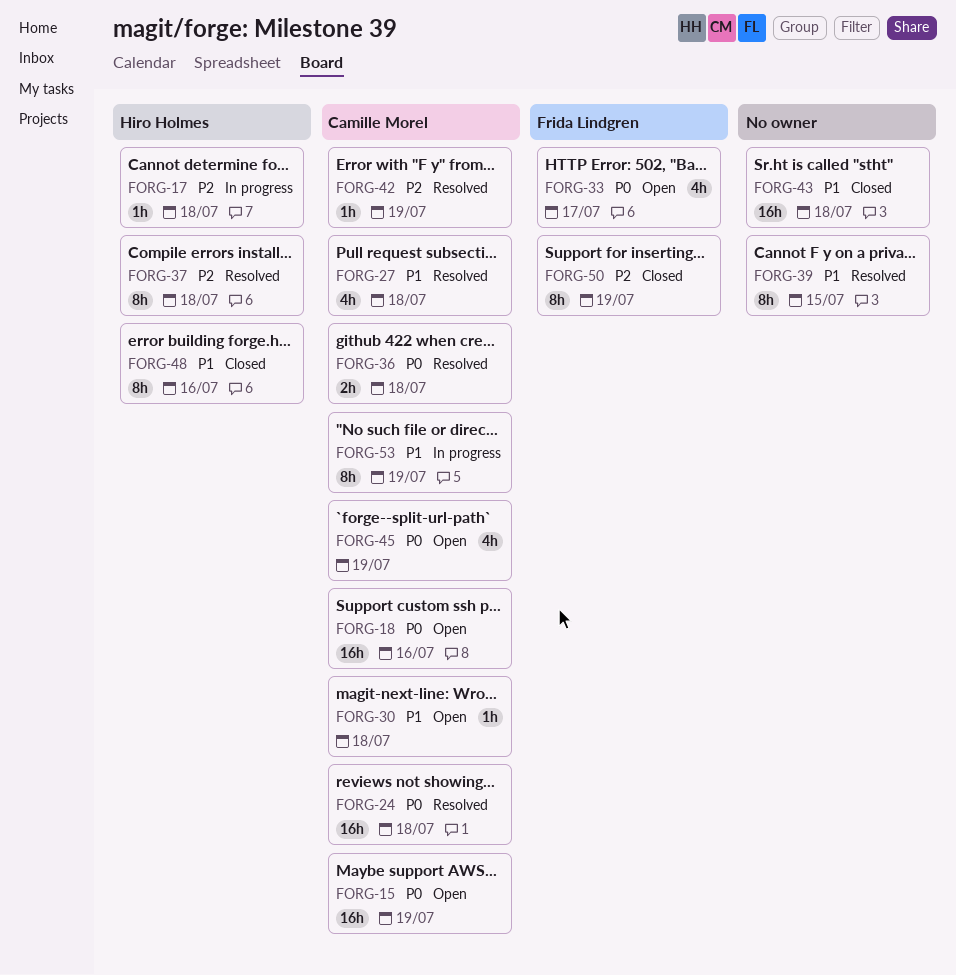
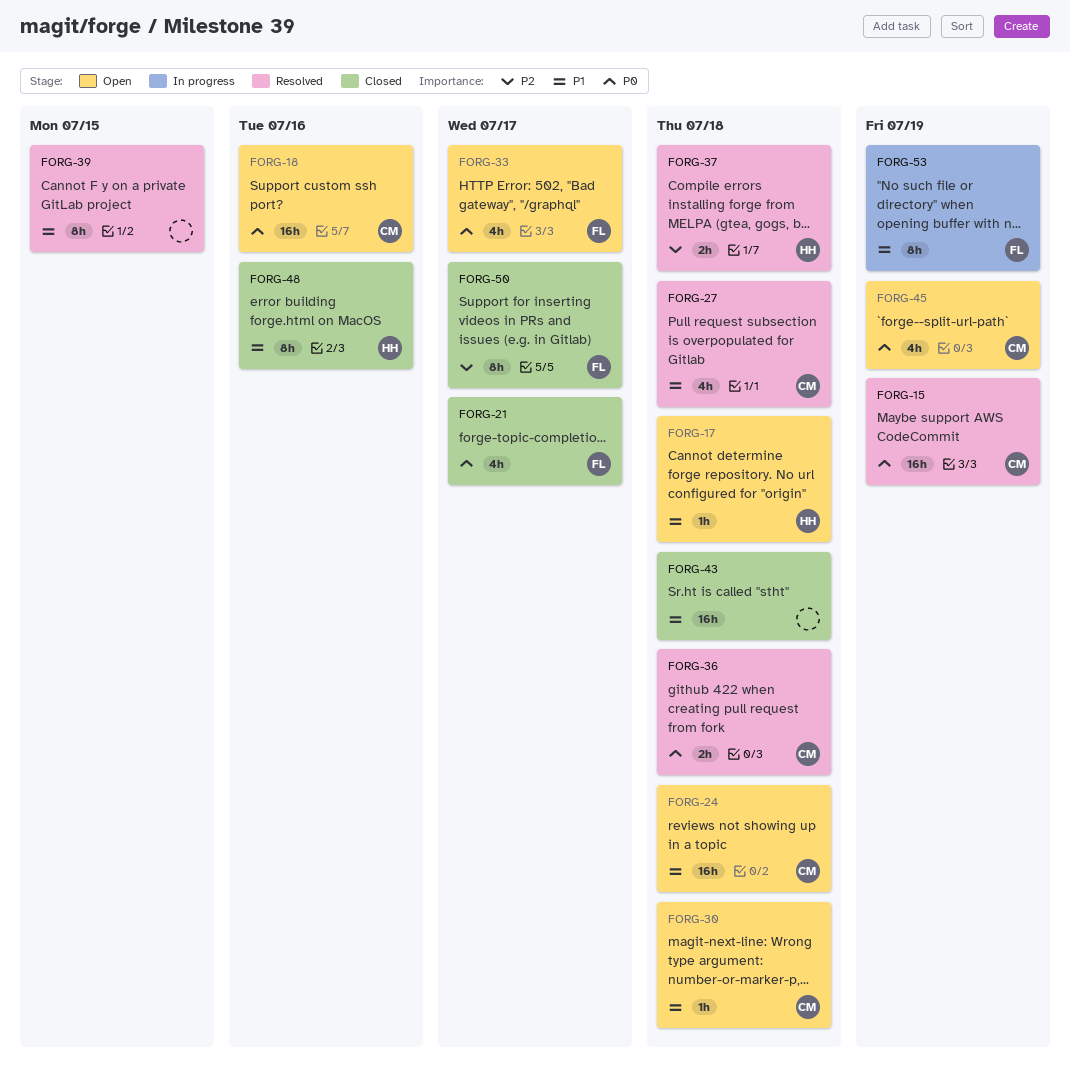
FORG-15, status: Open -> Resolved
FORG-17, status: In progress -> Open
FORG-17, priority: P2 -> P1
FORG-21: none -> present
FORG-24, status: Resolved -> Open
FORG-24, priority: P0 -> P1
FORG-37, estimate: 8h -> 2h
FORG-42: present -> none
FORG-50, due: Jul 19 -> Jul 17
FORG-53, owner: Camille Morel -> Frida Lindgren

